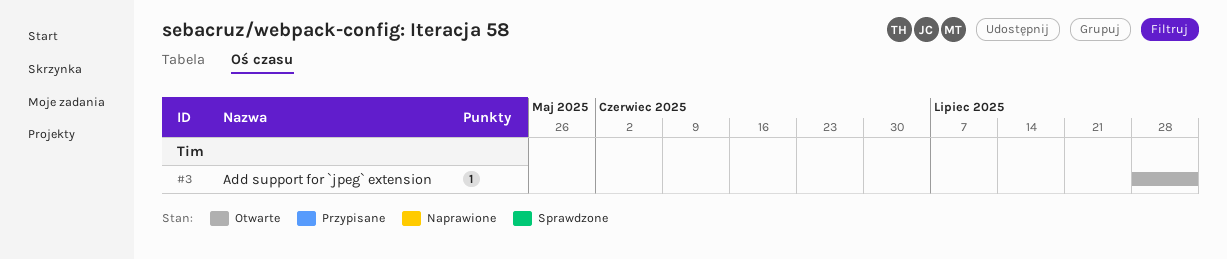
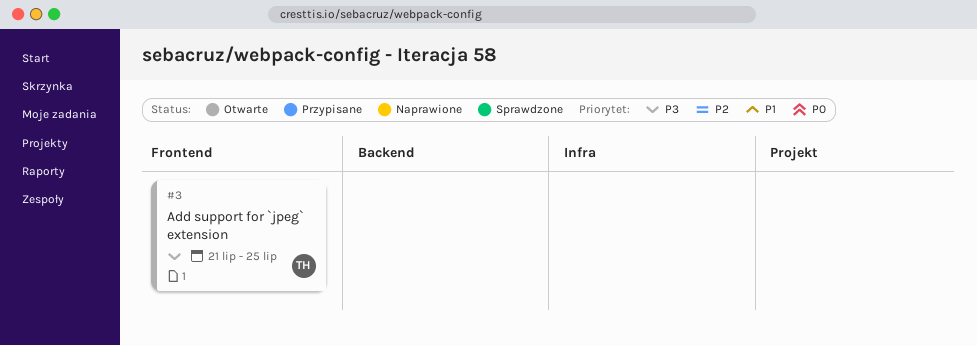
#3, start: Jul 28 -> Jul 21
#3, due: Aug 1 -> Jul 25

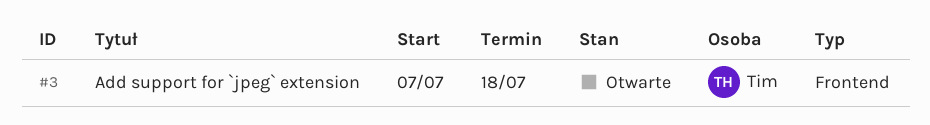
#3, start: Jul 21 -> Jul 7
#3, due: Jul 25 -> Jul 18

